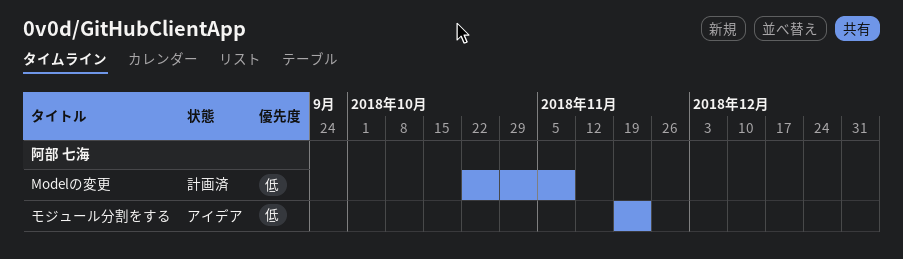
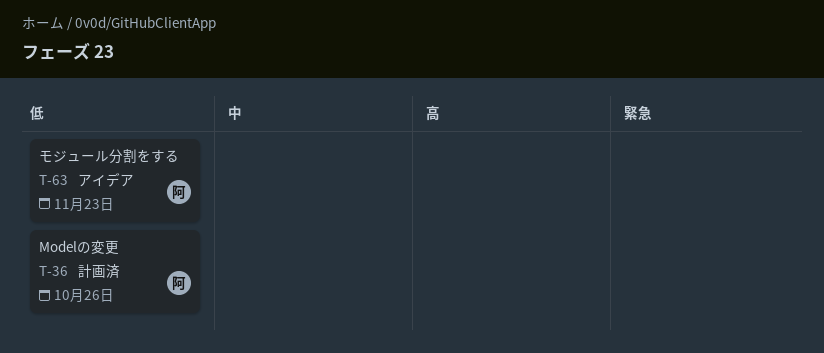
Modelの変更, due: Nov 9 -> Oct 26

